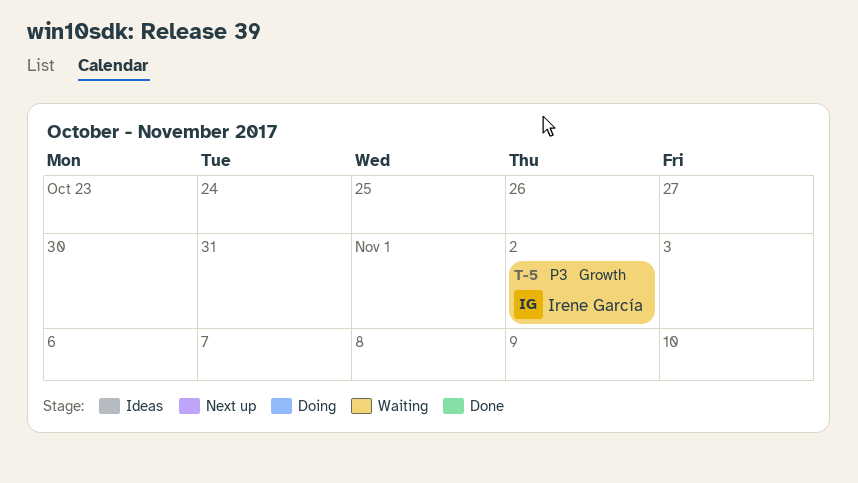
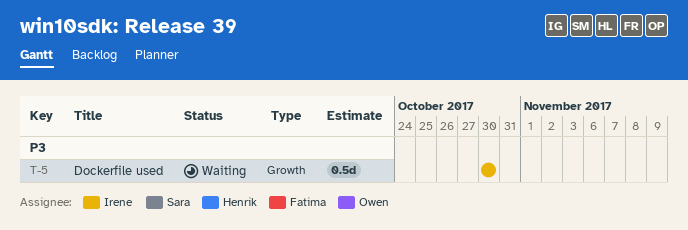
T-5, due: Nov 2 -> Oct 30

